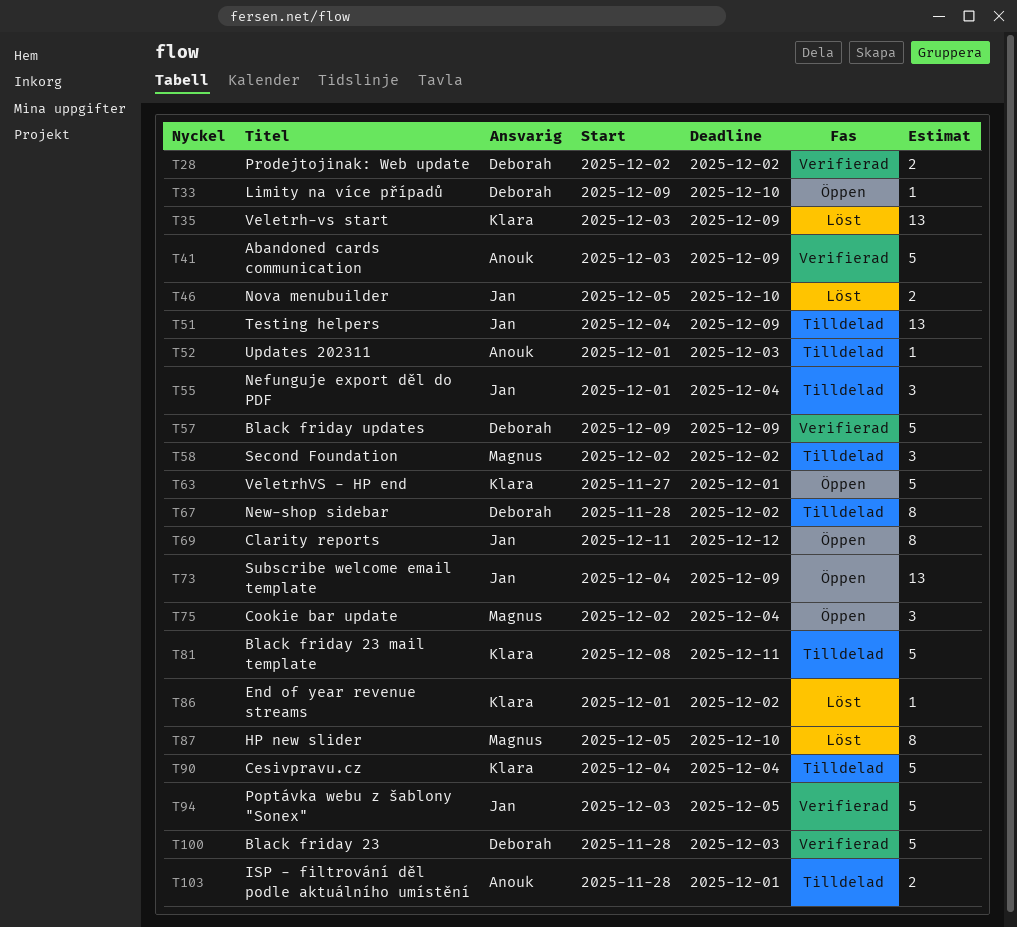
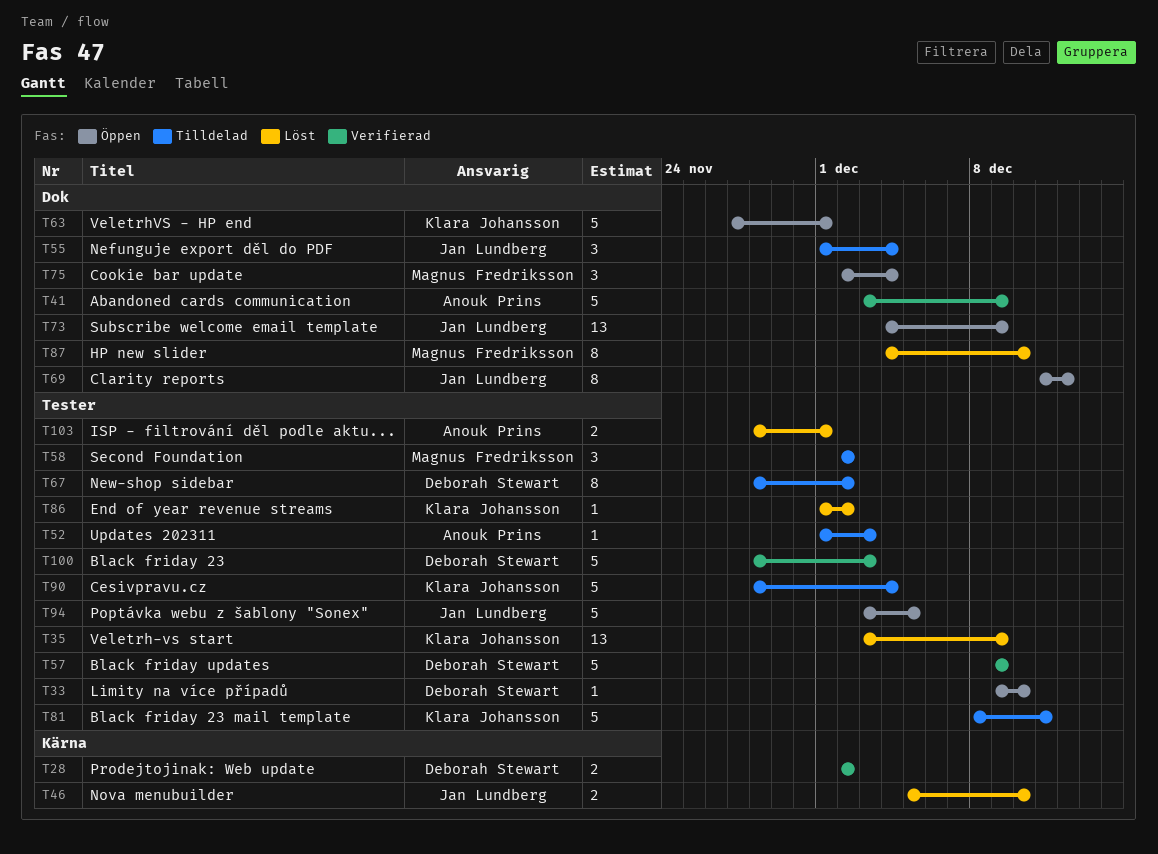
T51: present -> none
T87, start: Dec 5 -> Dec 4
T90, start: Dec 4 -> Nov 28
T94, status: Verifierad -> Öppen
T103, status: Tilldelad -> Löst

